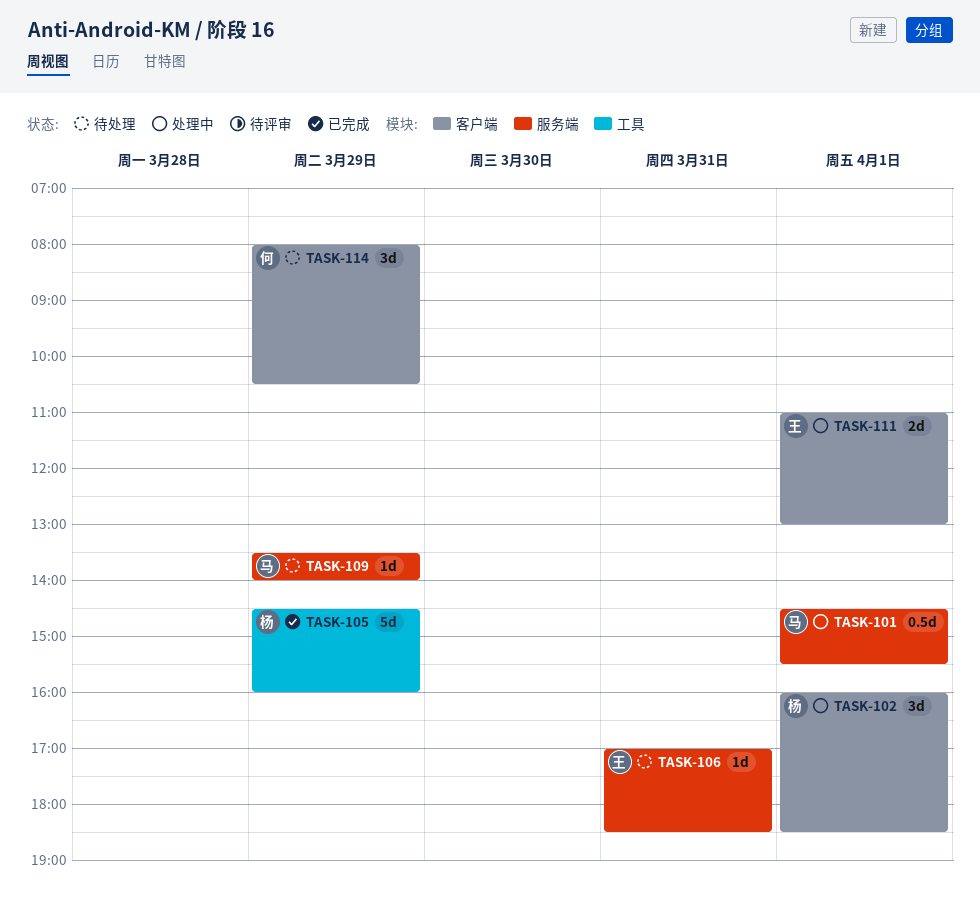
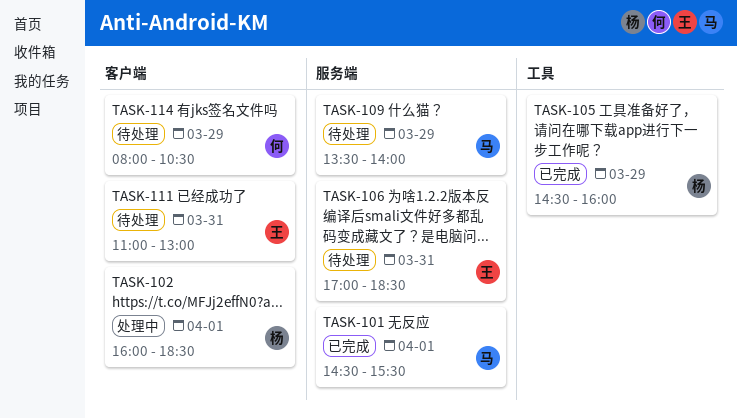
TASK-101, status: 处理中 -> 已完成
TASK-111, status: 处理中 -> 待处理
TASK-111, day: Apr 1 -> Mar 31

